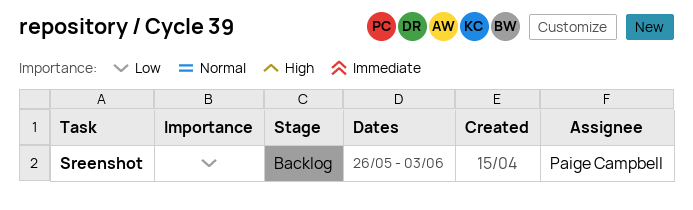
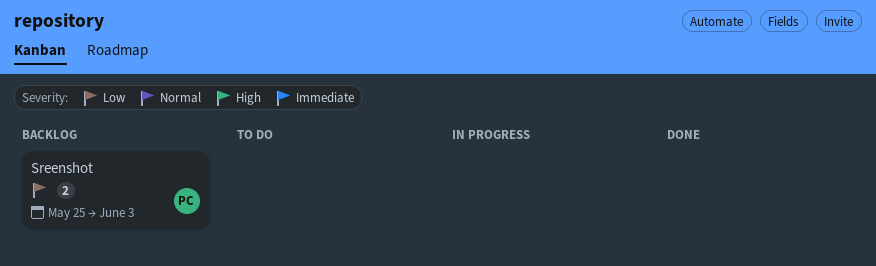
Sreenshot, start: May 26 -> May 25

